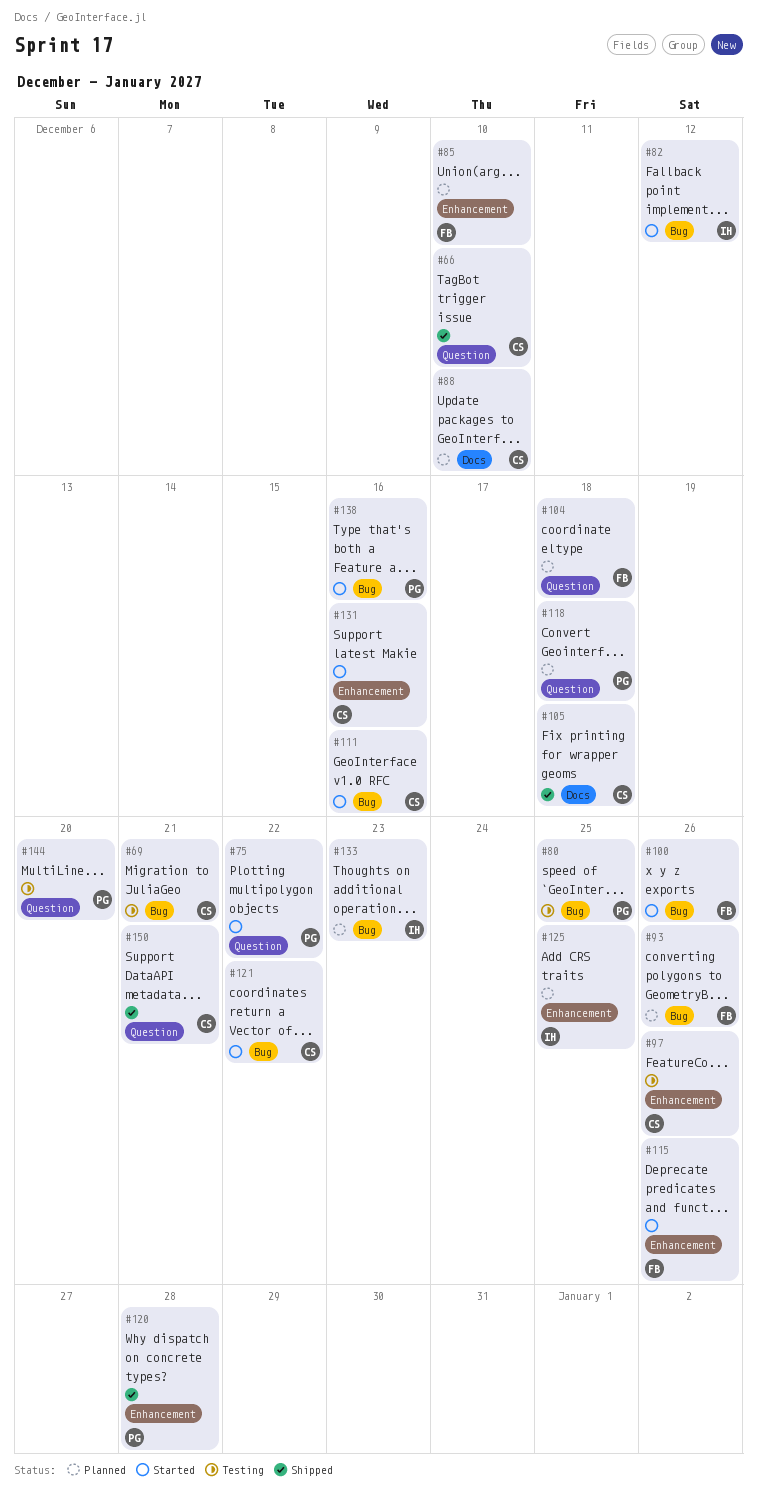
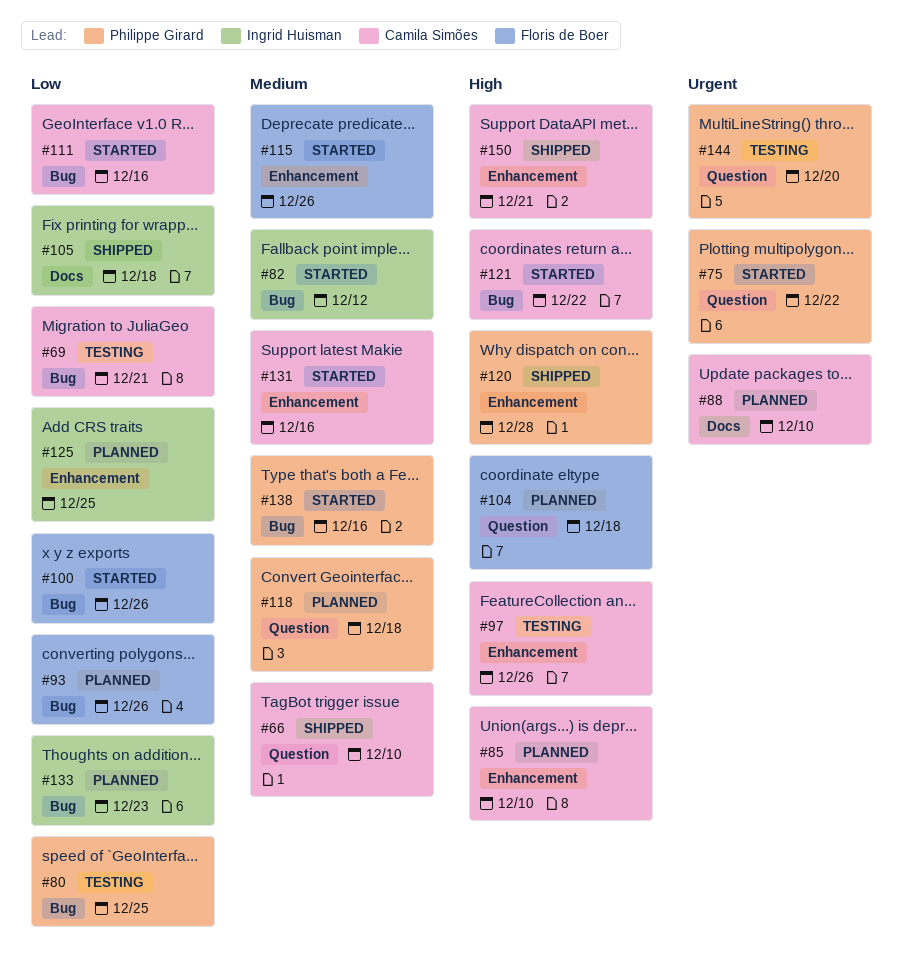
#85, owner: Floris de Boer -> Camila Simões
#105, owner: Camila Simões -> Ingrid Huisman
#150, label: Question -> Enhancement

